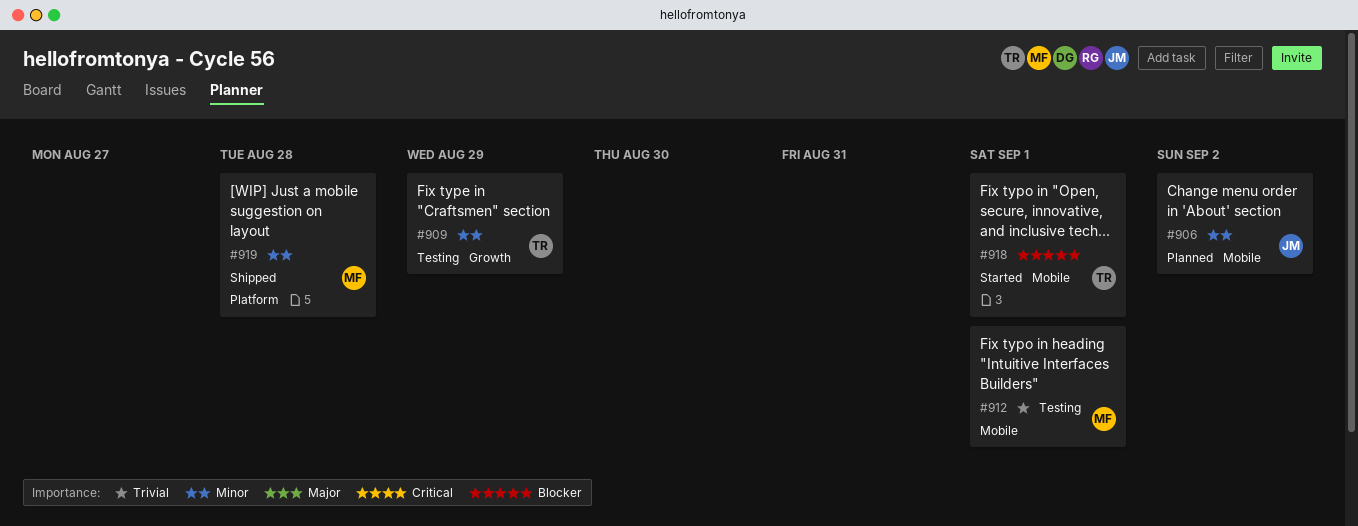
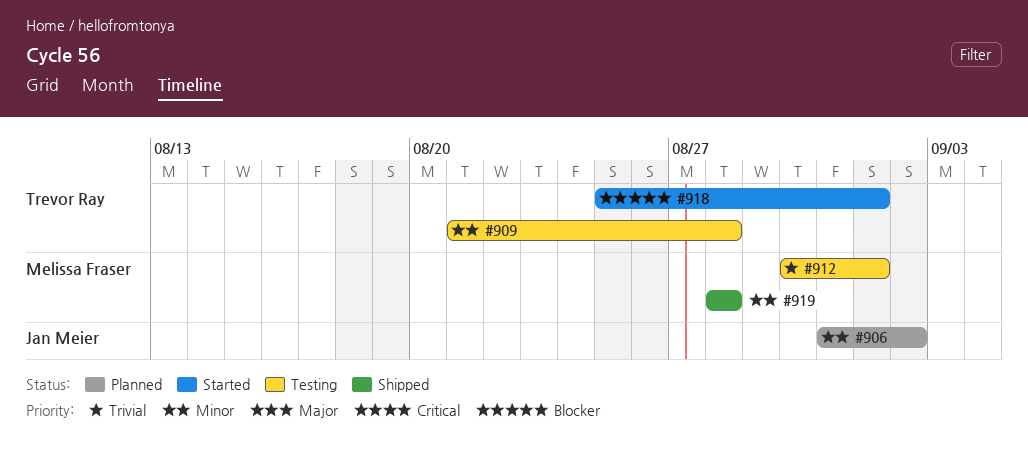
#909, due: Aug 29 -> Aug 28

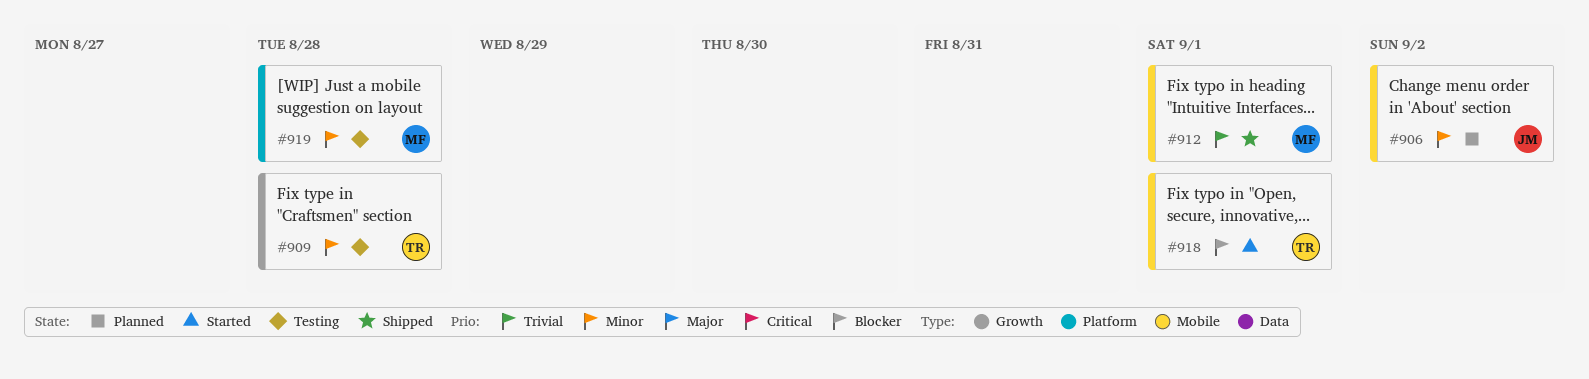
#912, status: Testing -> Shipped
#919, status: Shipped -> Testing

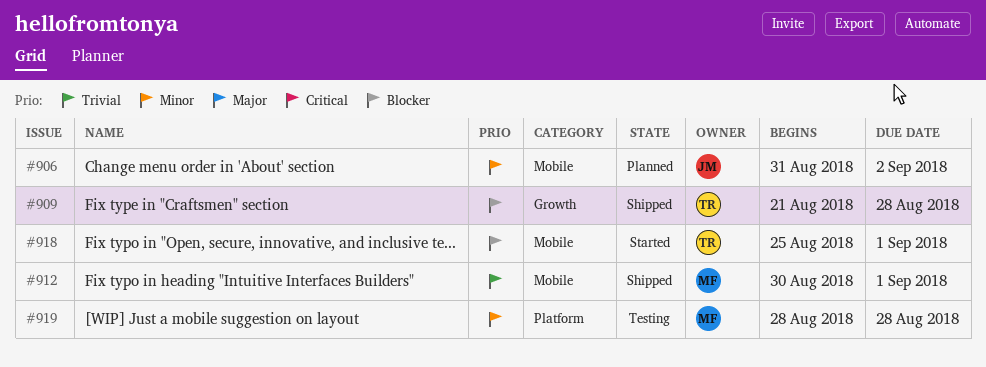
#909, status: Testing -> Shipped
#909, priority: Minor -> Blocker

